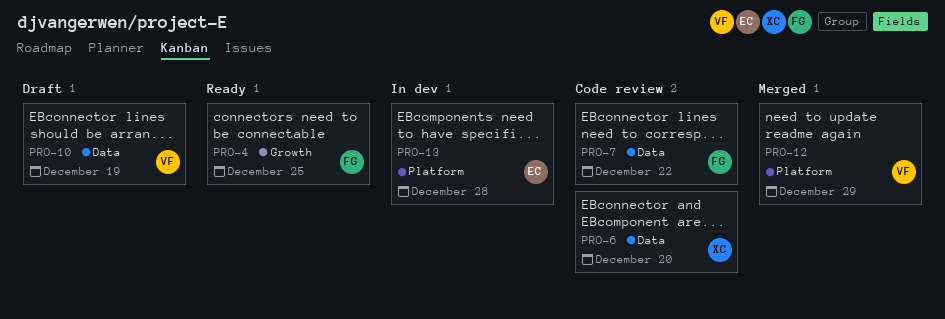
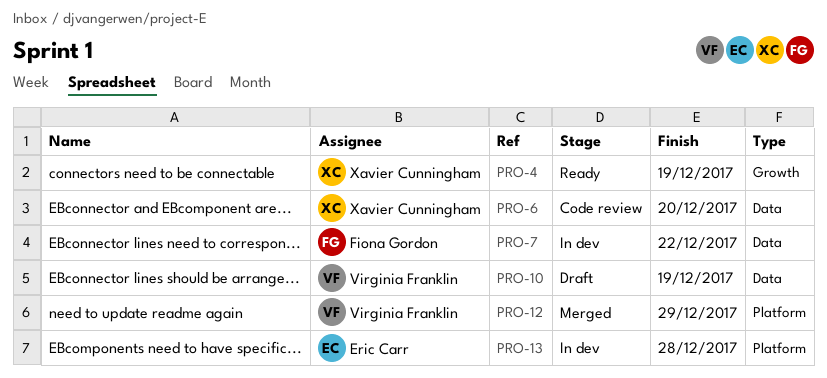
PRO-4, owner: Fiona Gordon -> Xavier Cunningham
PRO-4, due: Dec 25 -> Dec 19
PRO-7, status: Code review -> In dev

